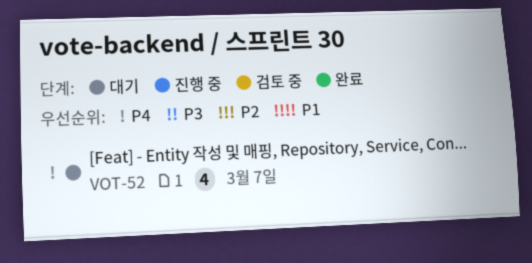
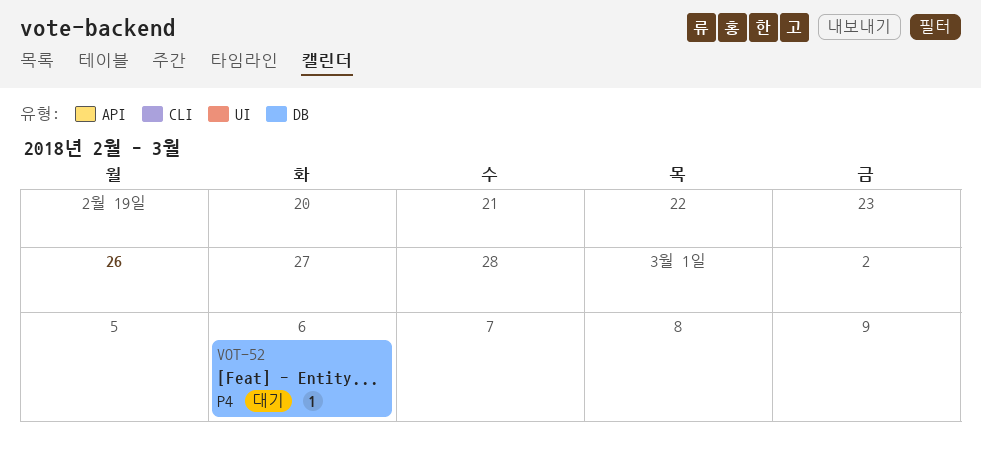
VOT-52, estimate: 4 -> 1
VOT-52, due: Mar 7 -> Mar 6

